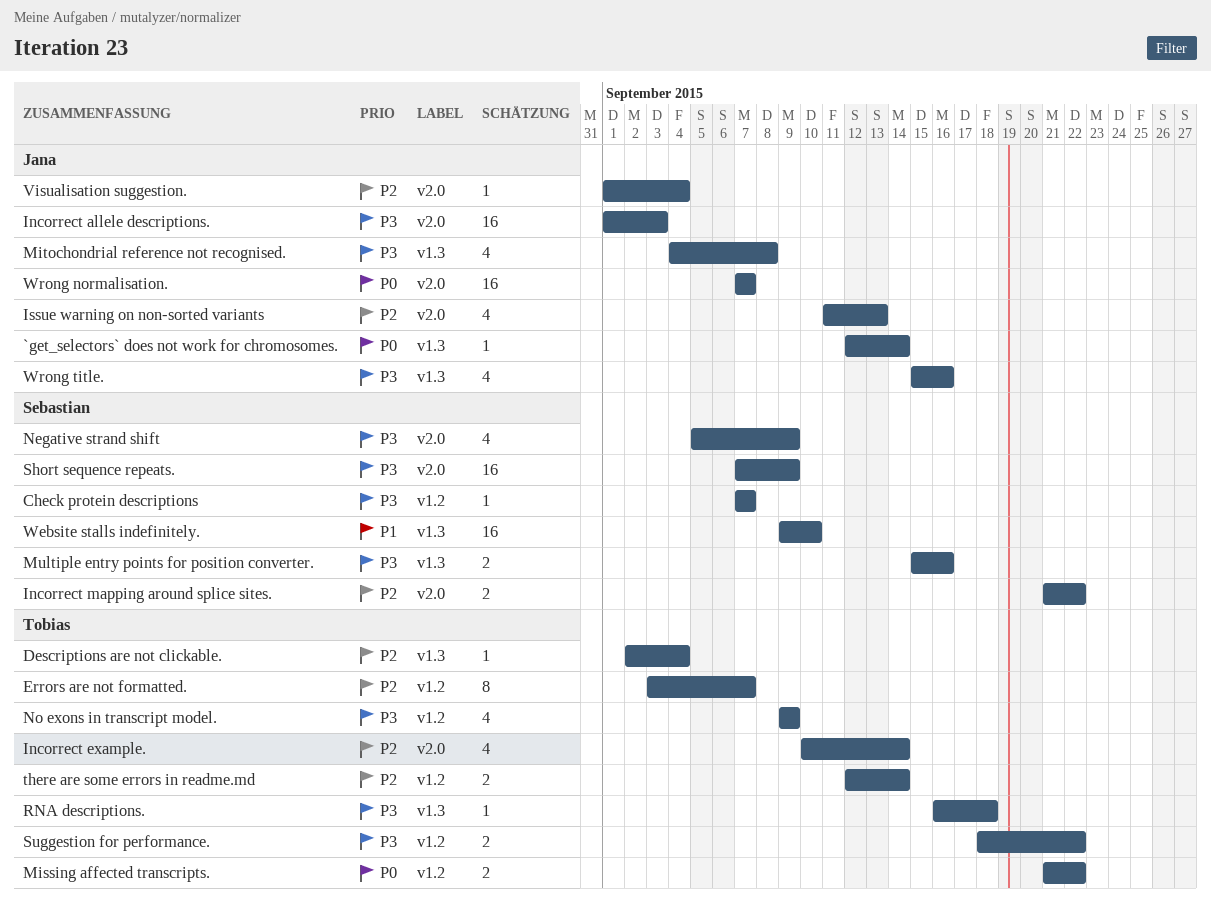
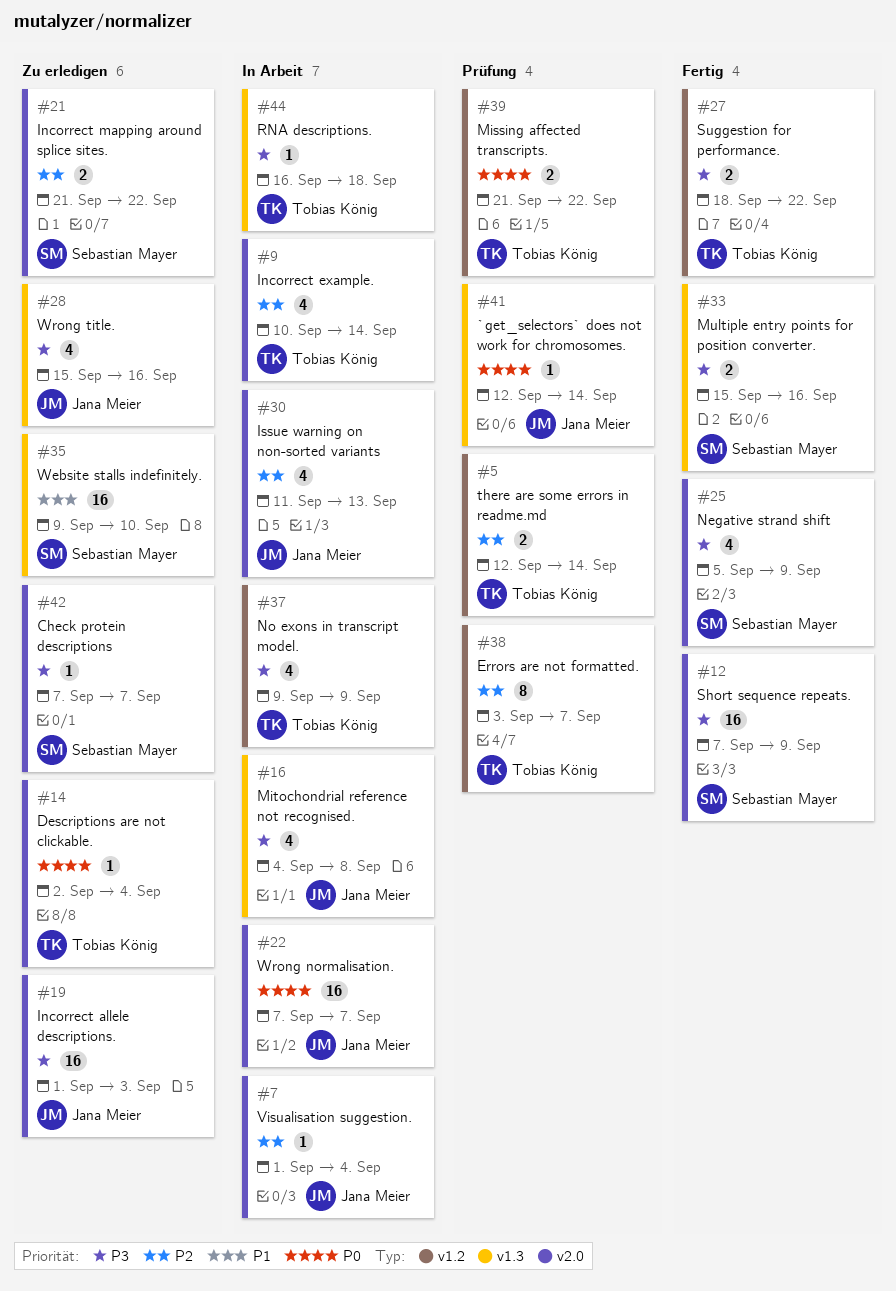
Check protein descriptions, label: v1.2 -> v2.0
Descriptions are not clickable., priority: P2 -> P0
Descriptions are not clickable., label: v1.3 -> v2.0

